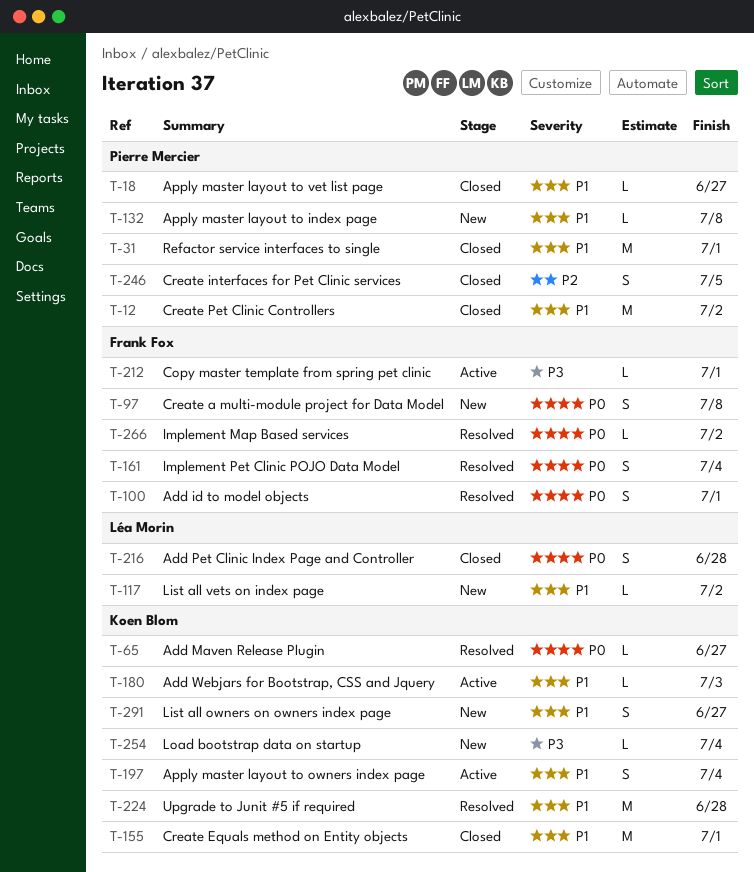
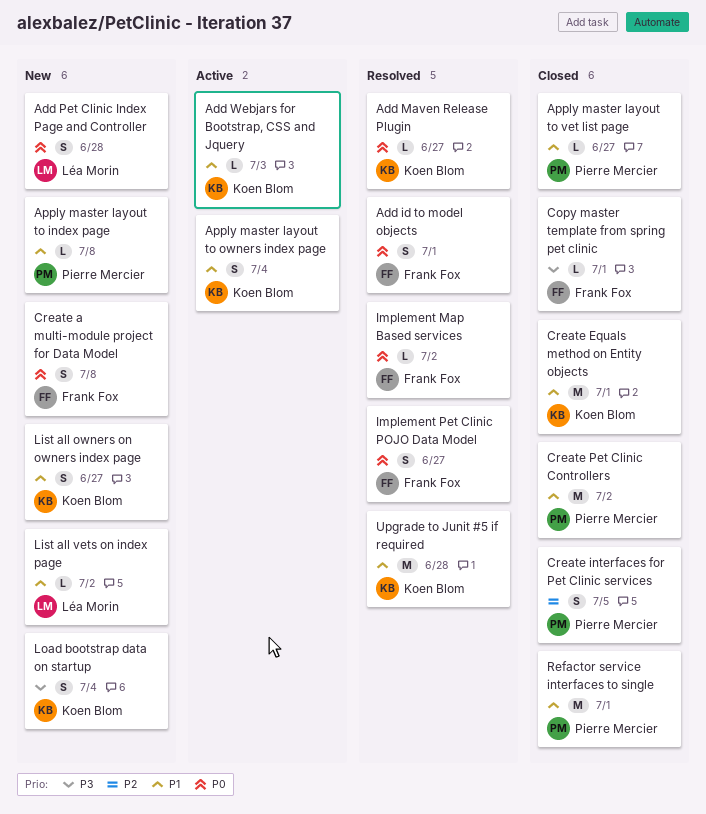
Add Pet Clinic Index Page and Controller, status: Closed -> New
Copy master template from spring pet clinic, status: Active -> Closed
Implement Pet Clinic POJO Data Model, due: Jul 4 -> Jun 27
Load bootstrap data on startup, estimate: L -> S

